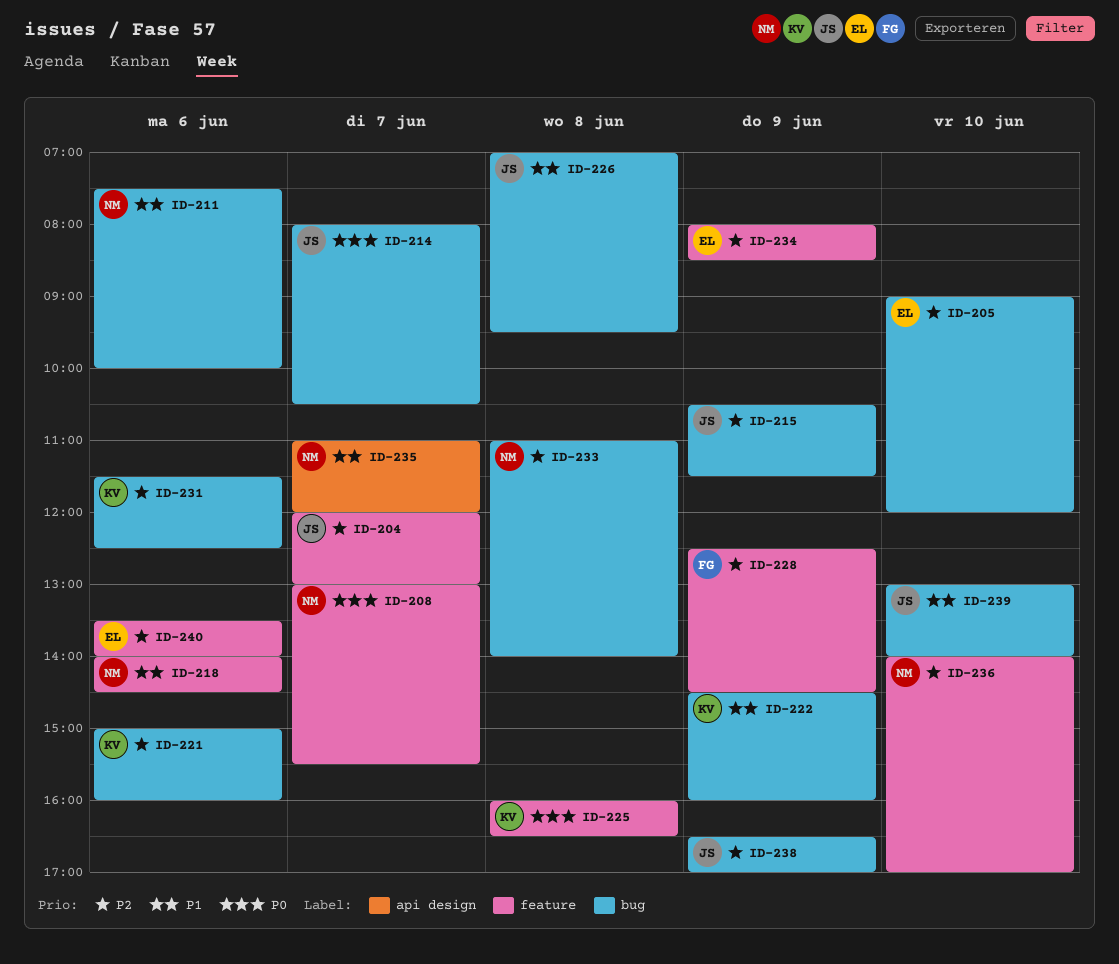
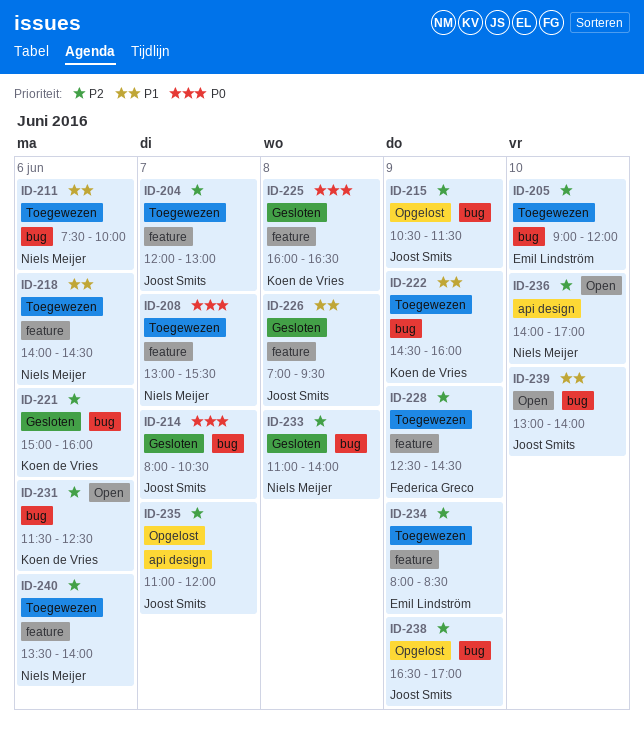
ID-226, label: bug -> feature
ID-235, owner: Niels Meijer -> Joost Smits
ID-235, priority: P1 -> P2
ID-236, label: feature -> api design
ID-240, owner: Emil Lindström -> Niels Meijer

